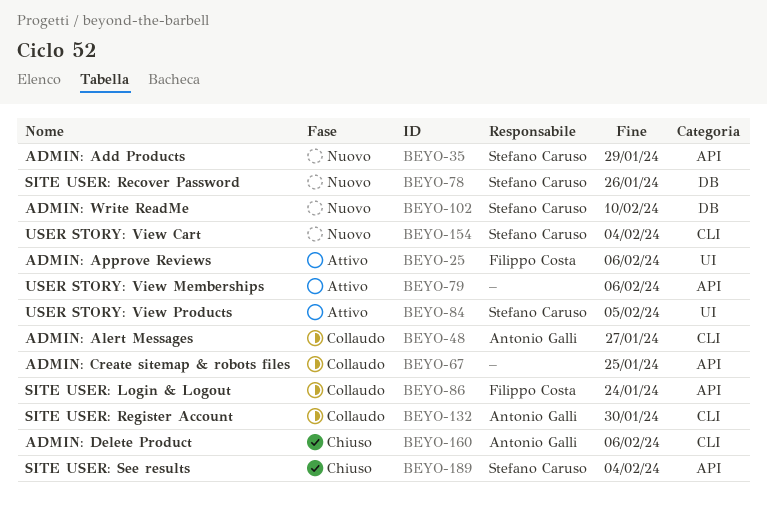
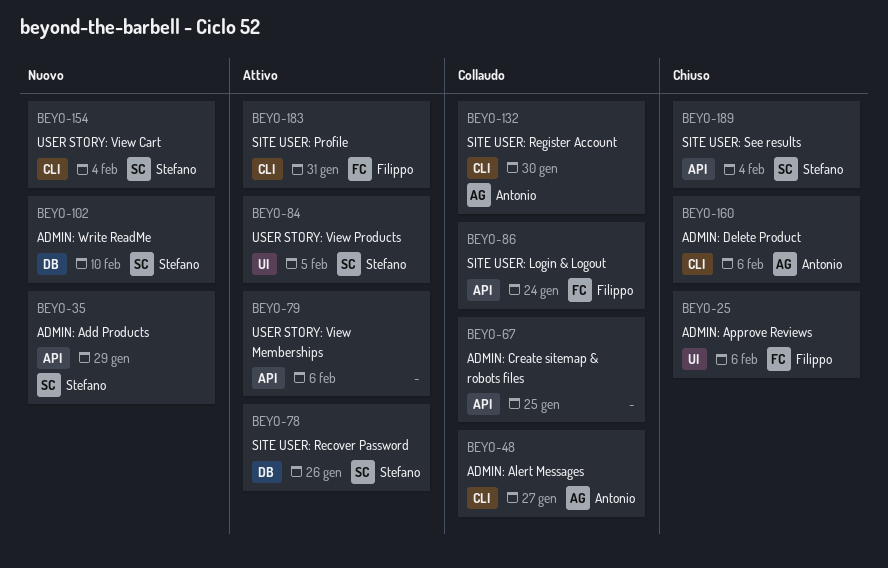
BEYO-25, status: Attivo -> Chiuso
BEYO-78, status: Nuovo -> Attivo
BEYO-183: none -> present

